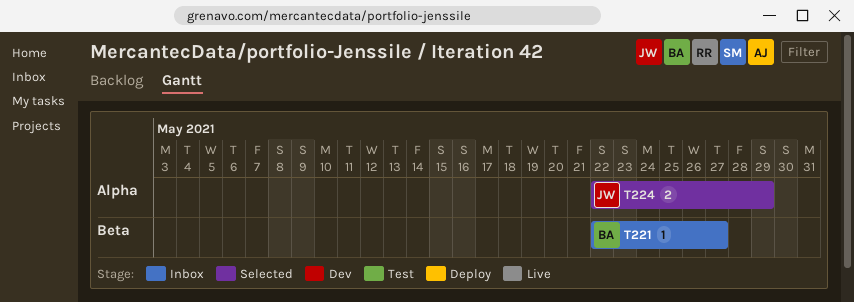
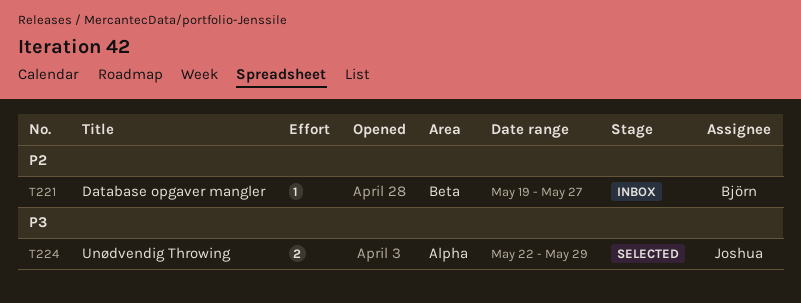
T221, start: May 22 -> May 19

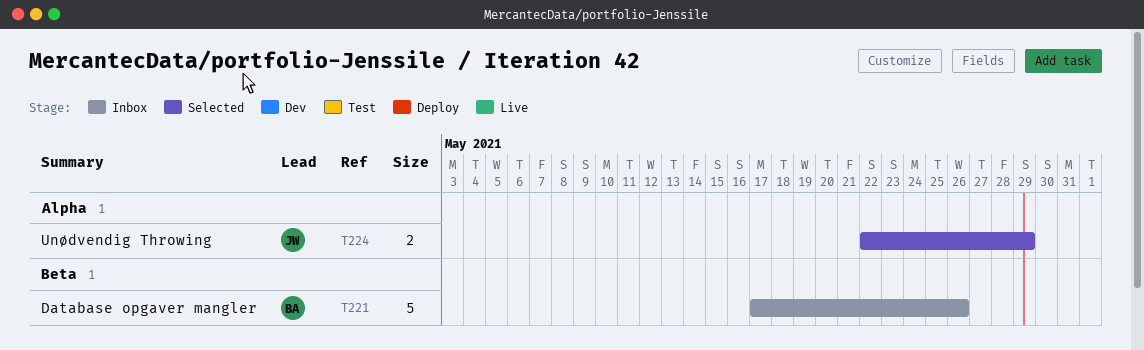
T221, estimate: 1 -> 5
T221, start: May 19 -> May 17
T221, due: May 27 -> May 26

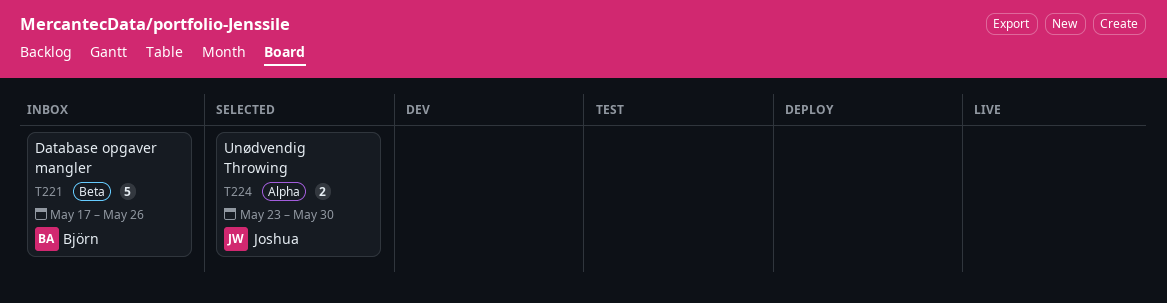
T224, start: May 22 -> May 23
T224, due: May 29 -> May 30

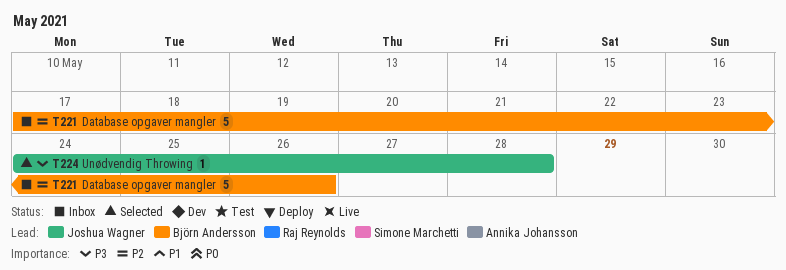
T224, estimate: 2 -> 1
T224, start: May 23 -> May 24
T224, due: May 30 -> May 28

